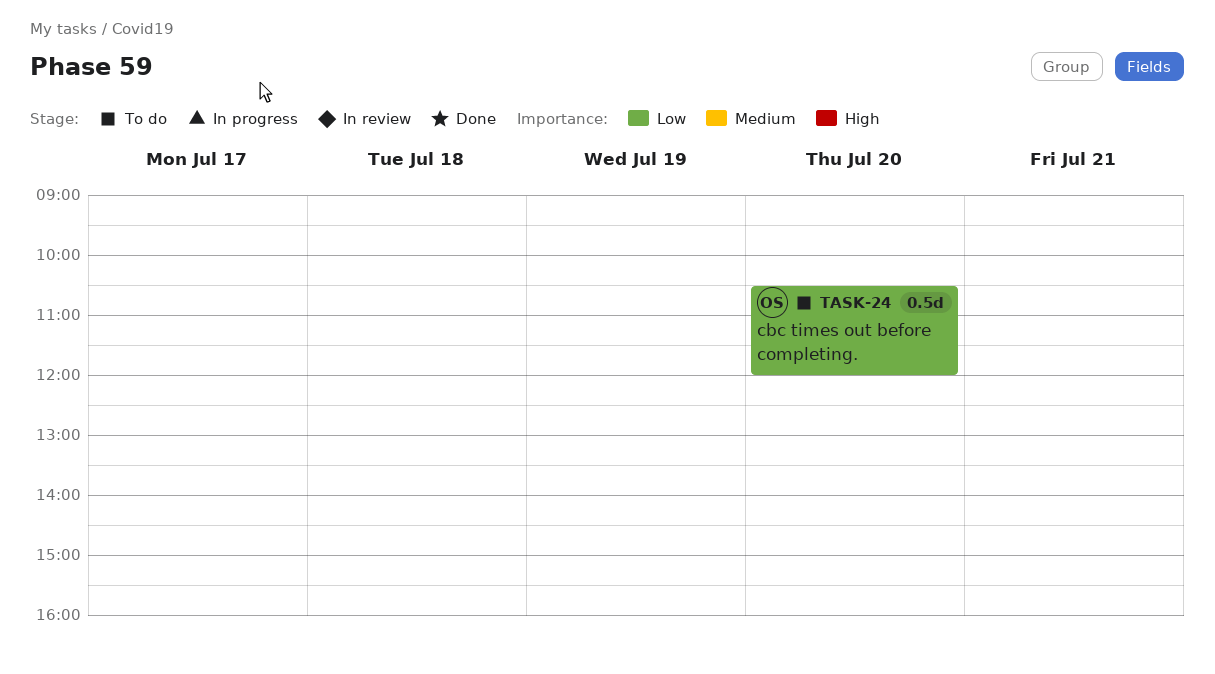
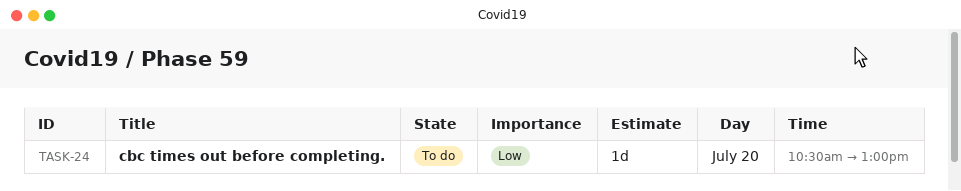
TASK-24, estimate: 0.5d -> 1d
TASK-24, ends: 12:00 -> 13:00

